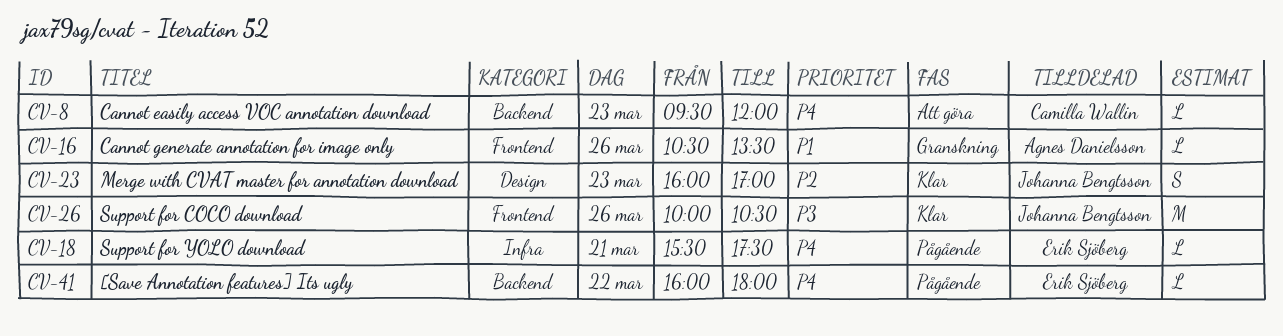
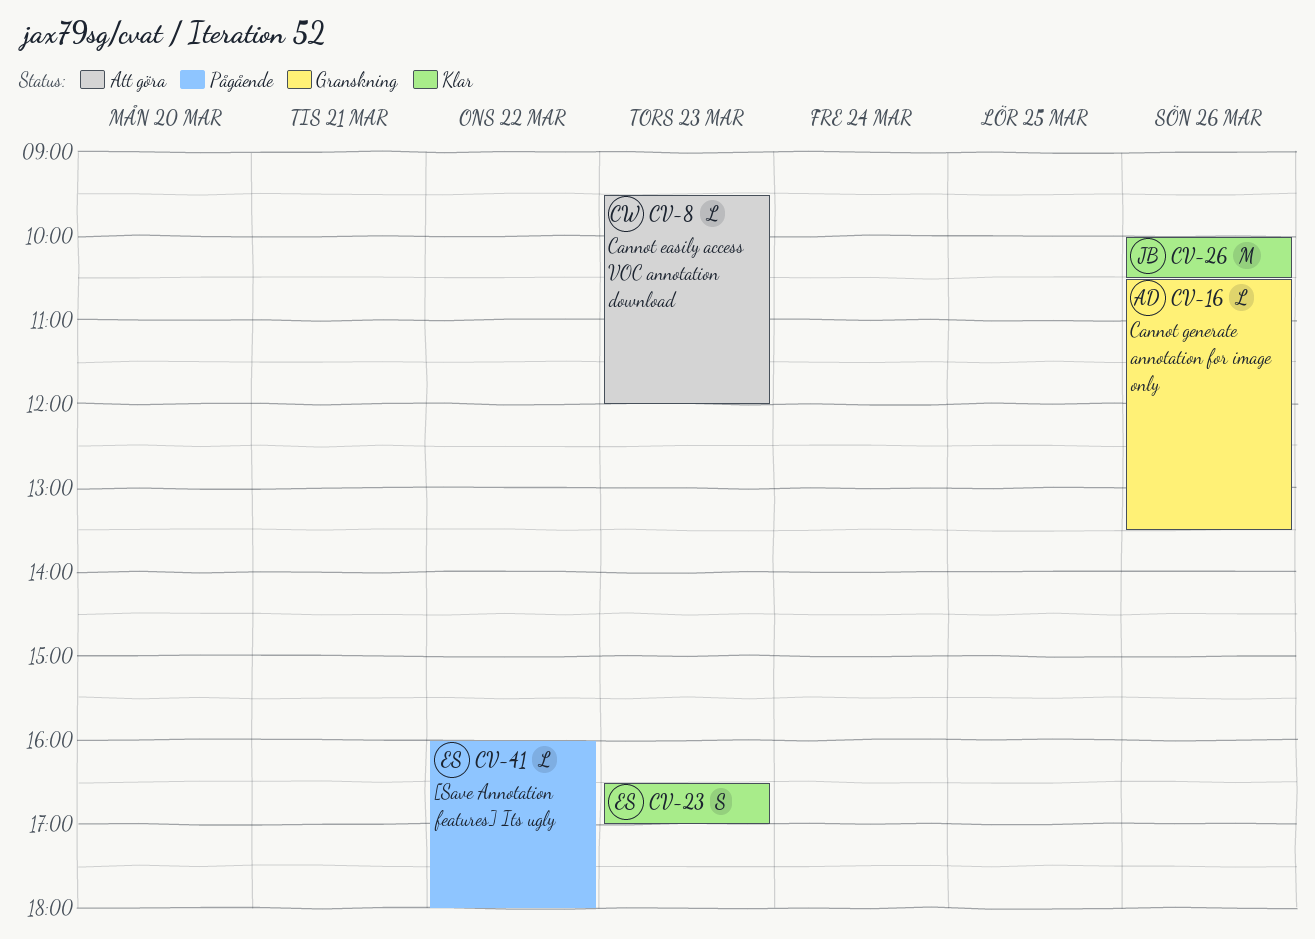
CV-18: present -> none
CV-23, owner: Johanna Bengtsson -> Erik Sjöberg
CV-23, begins: 16:00 -> 16:30

